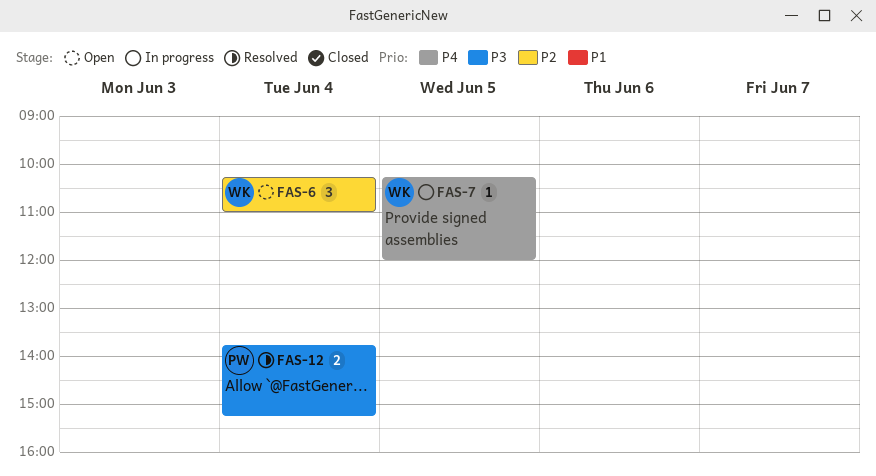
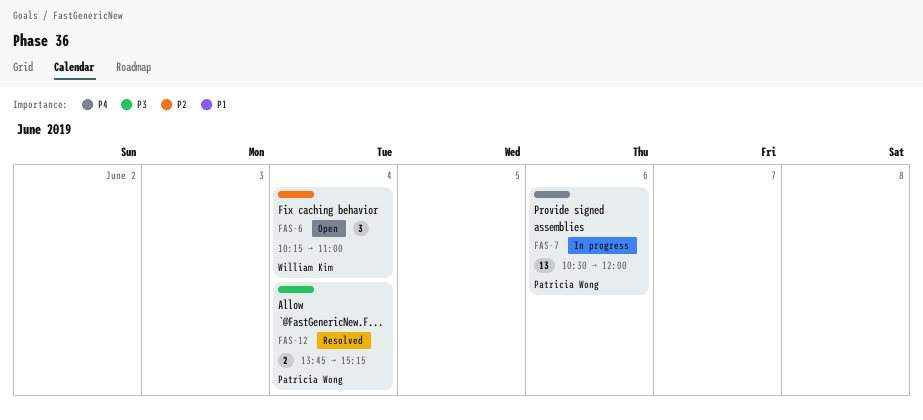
FAS-7, owner: William Kim -> Patricia Wong
FAS-7, estimate: 1 -> 13
FAS-7, day: Jun 5 -> Jun 6
FAS-7, begins: 10:15 -> 10:30

